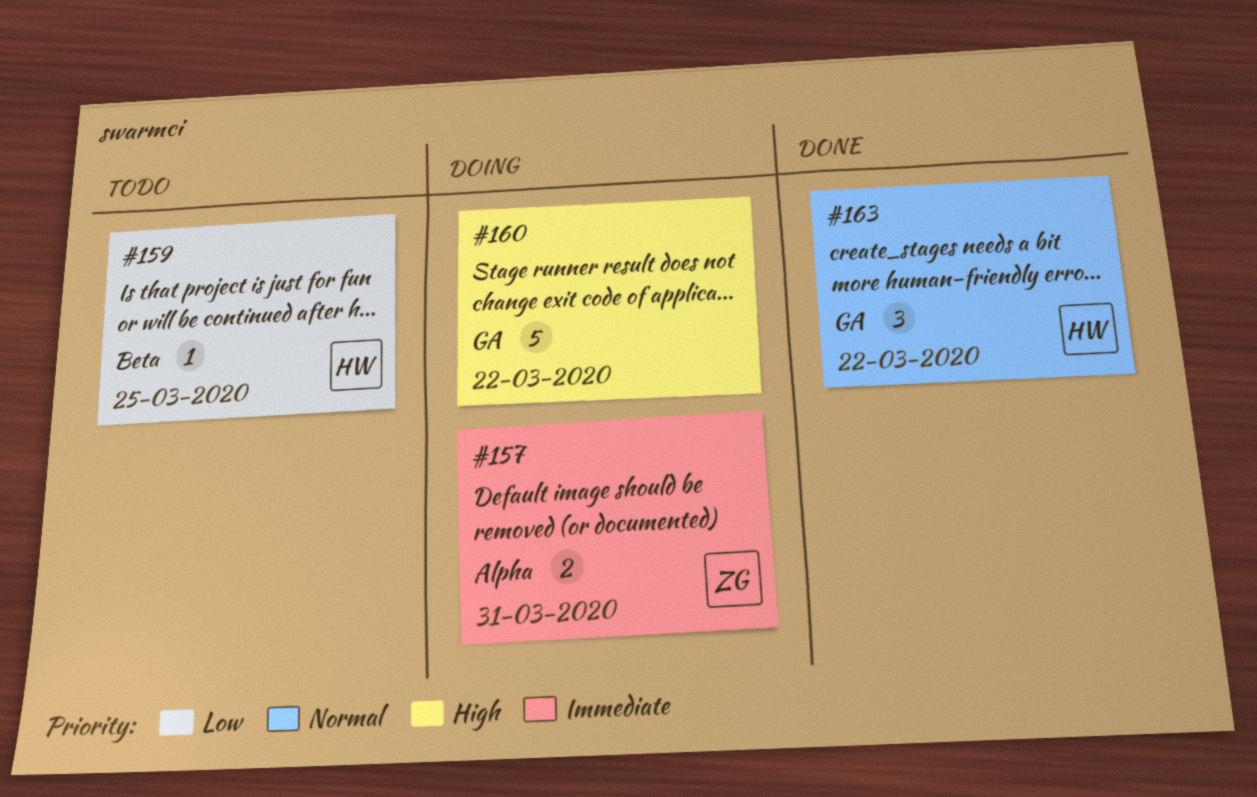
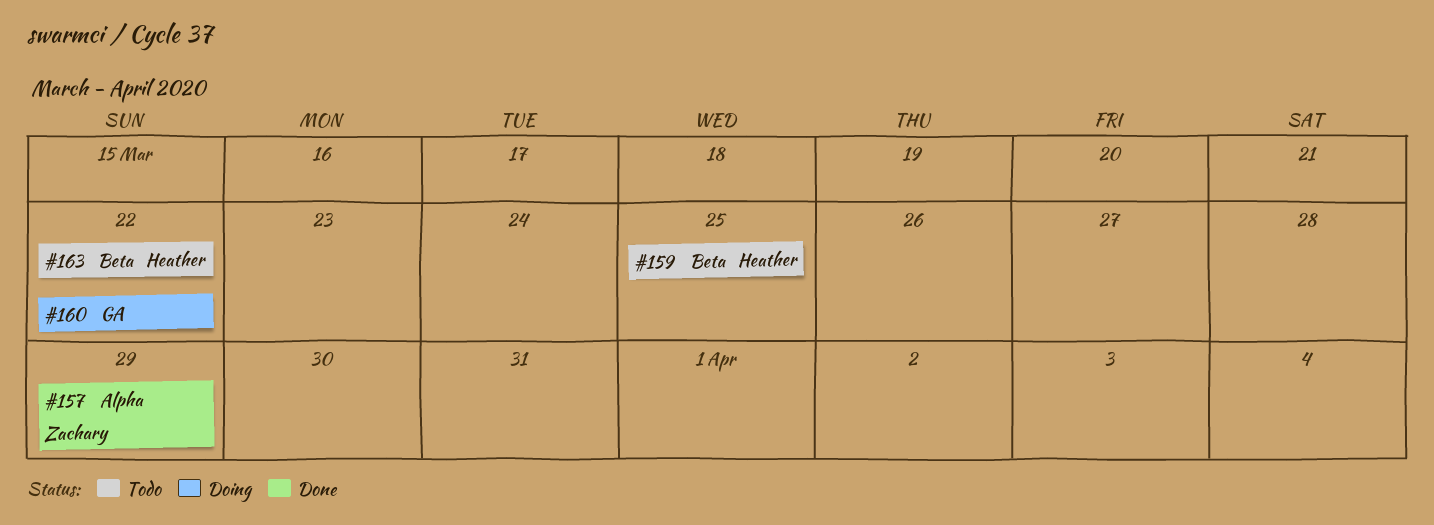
#157, status: Doing -> Done
#157, due: Mar 31 -> Mar 29
#163, status: Done -> Todo
#163, label: GA -> Beta

